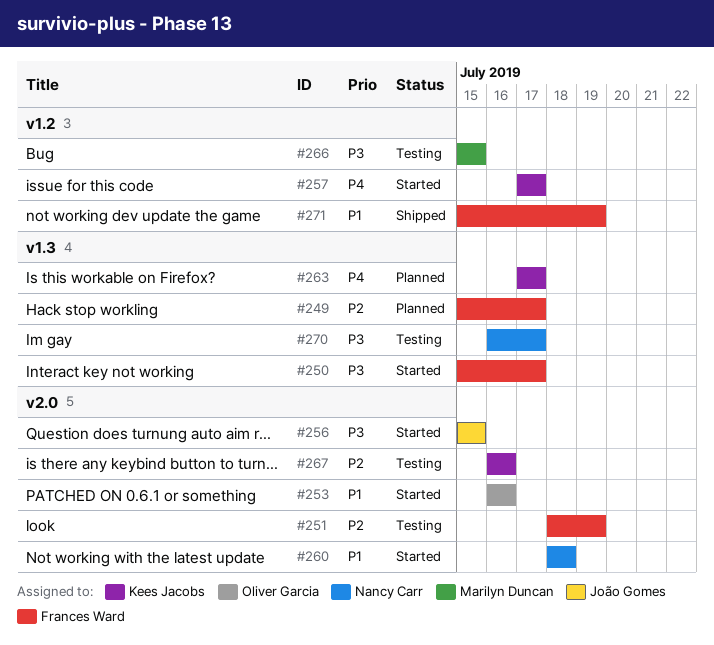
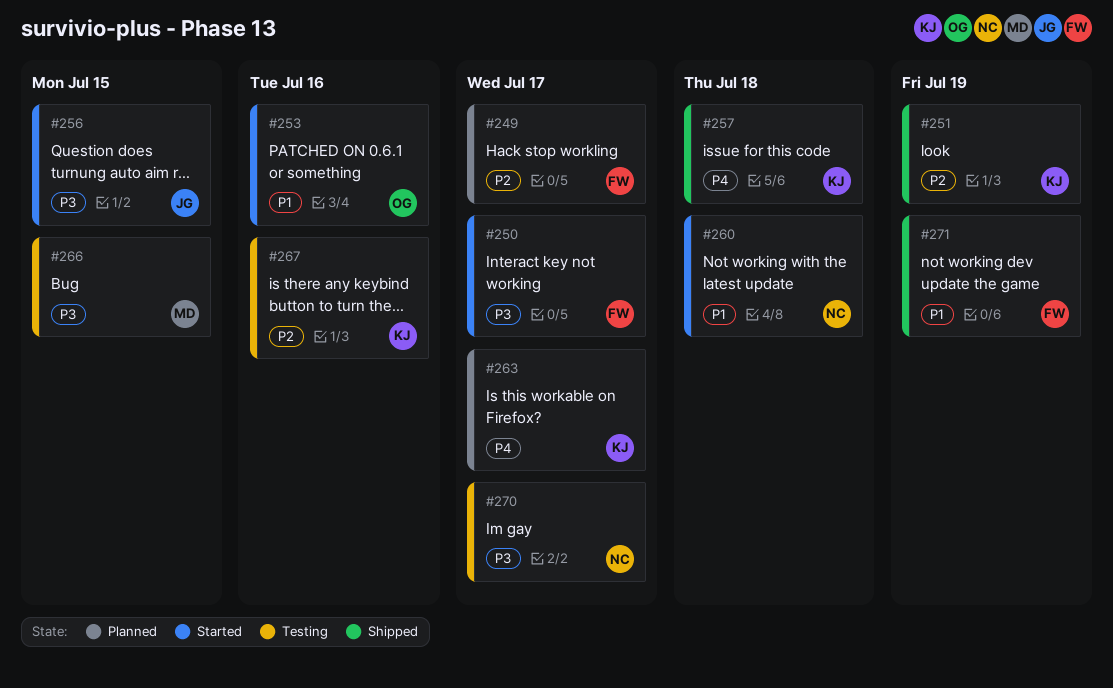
#251, status: Testing -> Shipped
#251, owner: Frances Ward -> Kees Jacobs
#257, status: Started -> Shipped
#257, due: Jul 17 -> Jul 18

